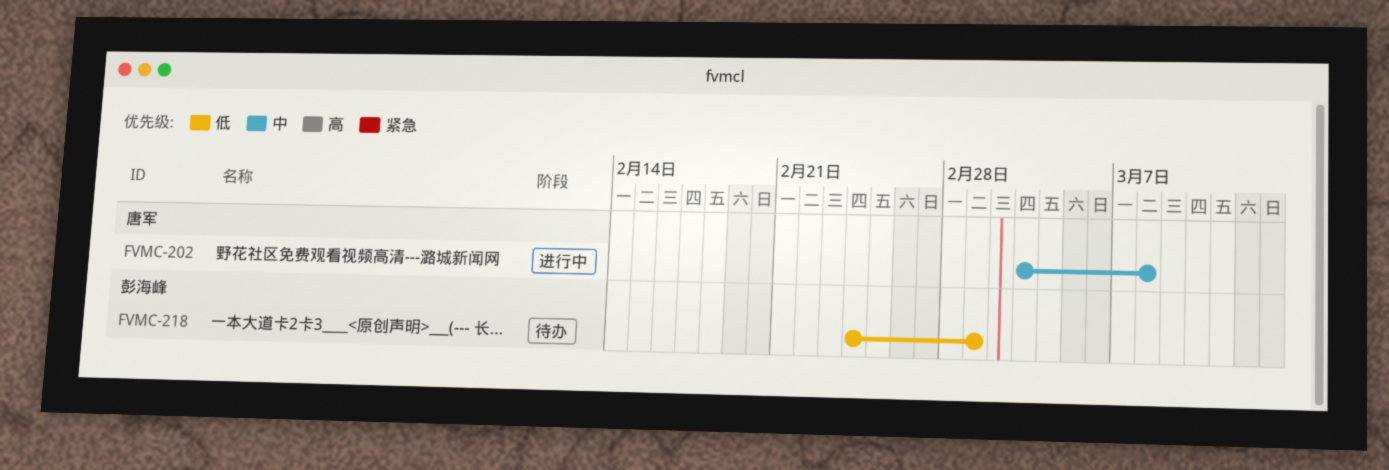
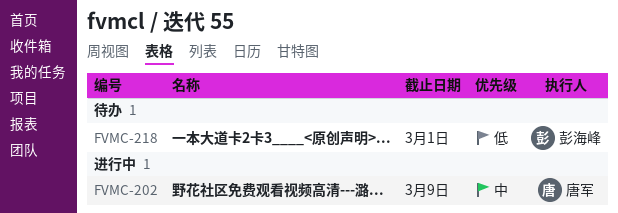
FVMC-202, due: Mar 8 -> Mar 9

